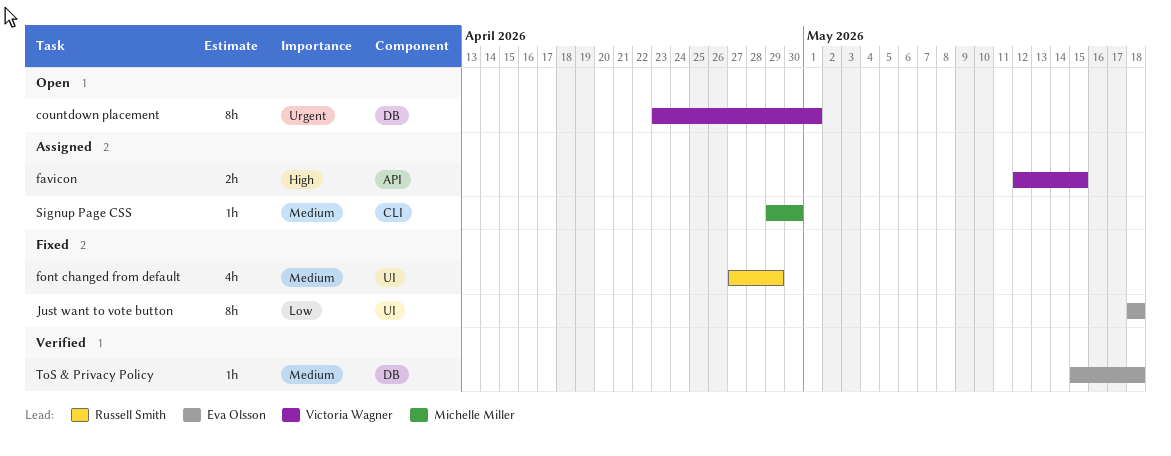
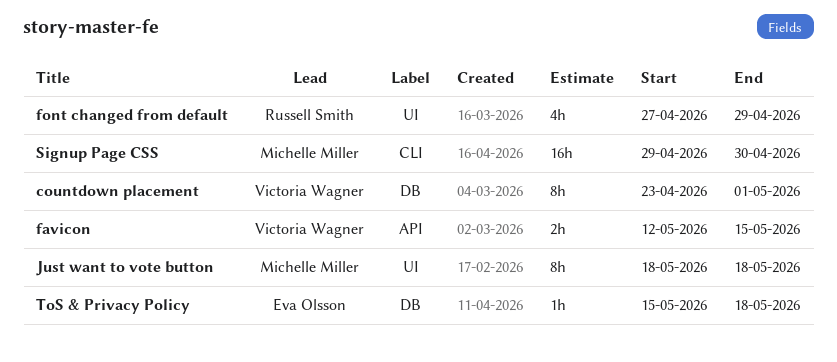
Just want to vote button, owner: Eva Olsson -> Michelle Miller
Signup Page CSS, estimate: 1h -> 16h

